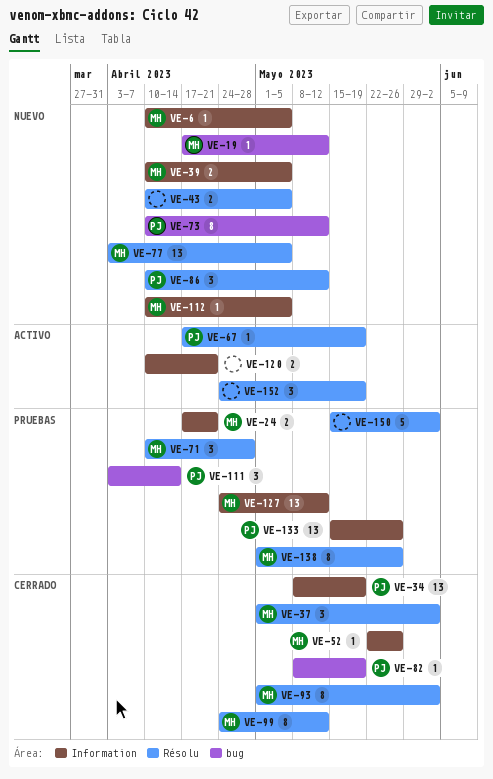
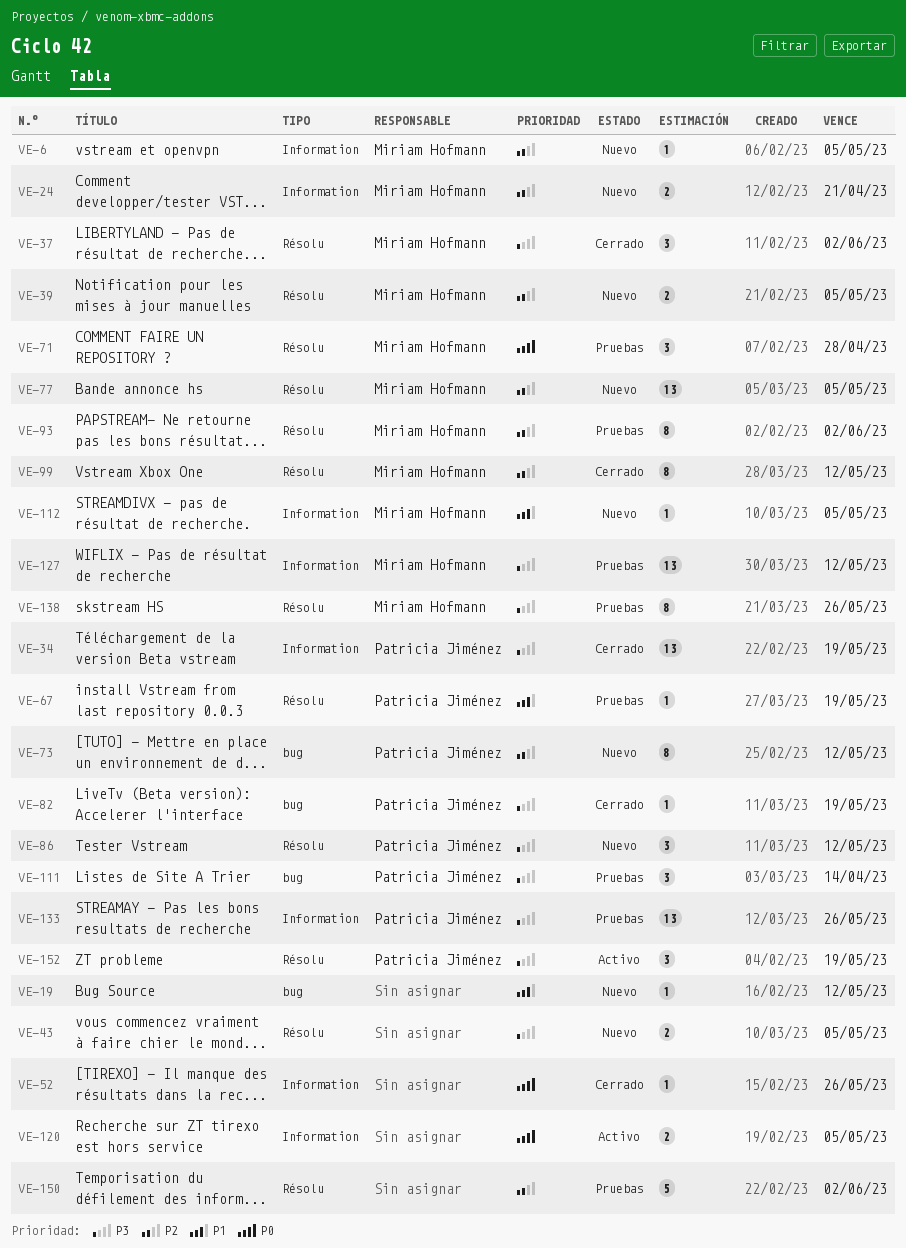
VE-19, owner: Miriam Hofmann -> none
VE-24, status: Pruebas -> Nuevo
VE-39, label: Information -> Résolu
VE-52, owner: Miriam Hofmann -> none
VE-67, status: Activo -> Pruebas
VE-93, status: Cerrado -> Pruebas
VE-120, due: Apr 21 -> May 5
VE-152, owner: none -> Patricia Jiménez

